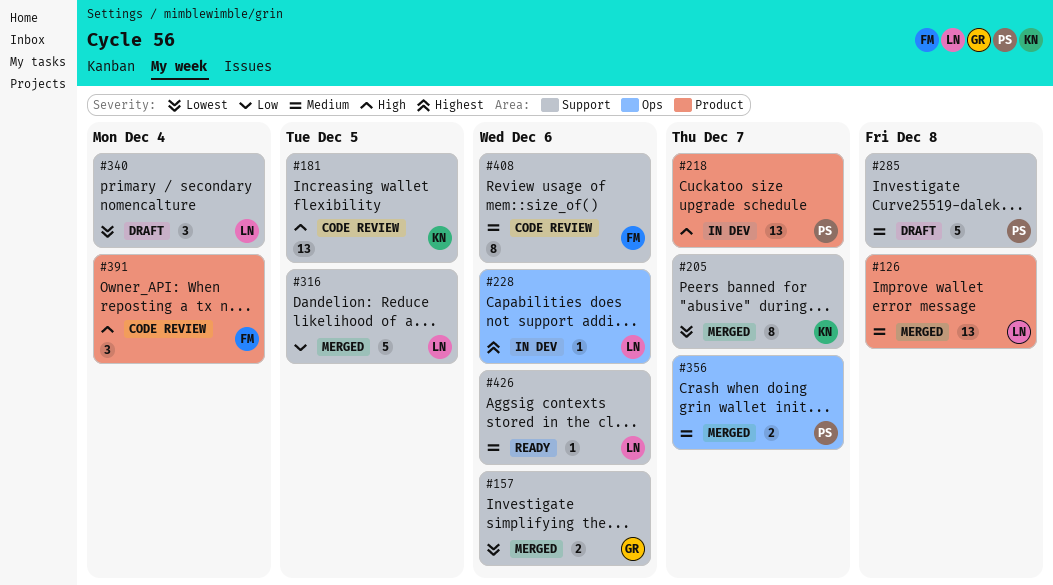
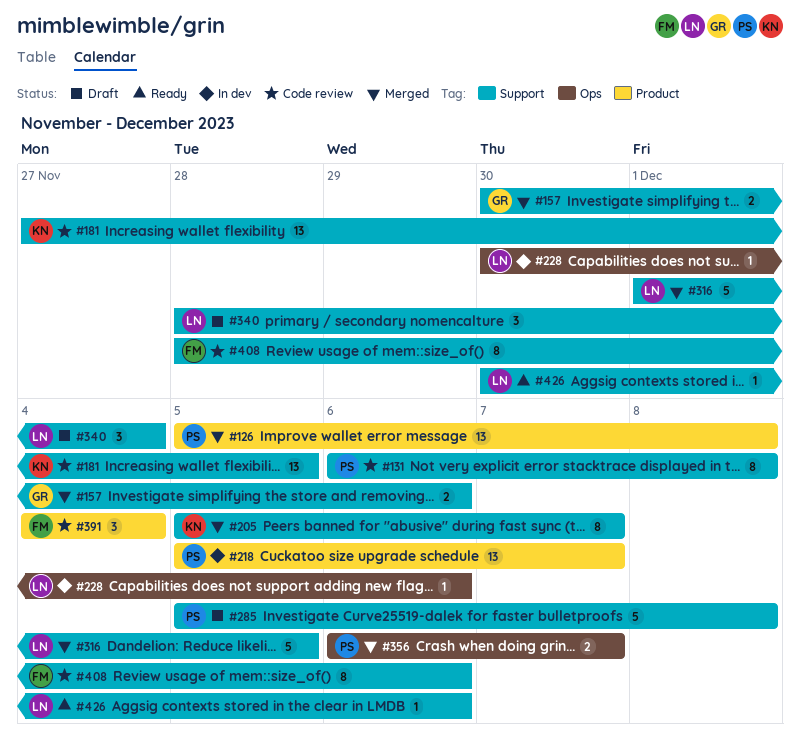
#126, owner: LN -> PS
#131: none -> present

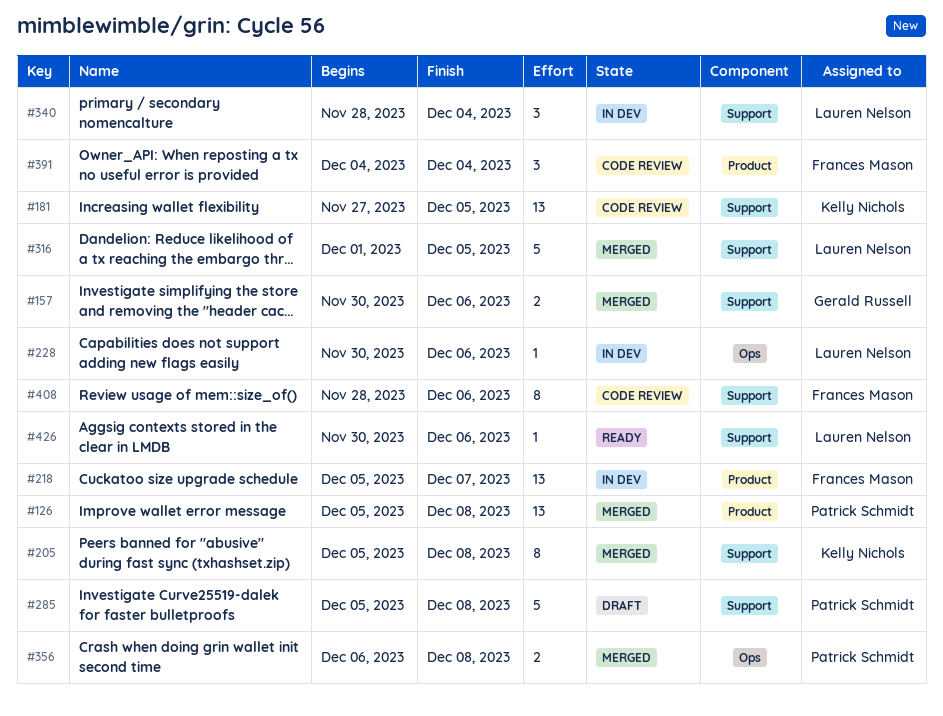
#131: present -> none
#205, due: Dec 7 -> Dec 8
#218, owner: Patrick Schmidt -> Frances Mason
#340, status: Draft -> In dev
#356, due: Dec 7 -> Dec 8

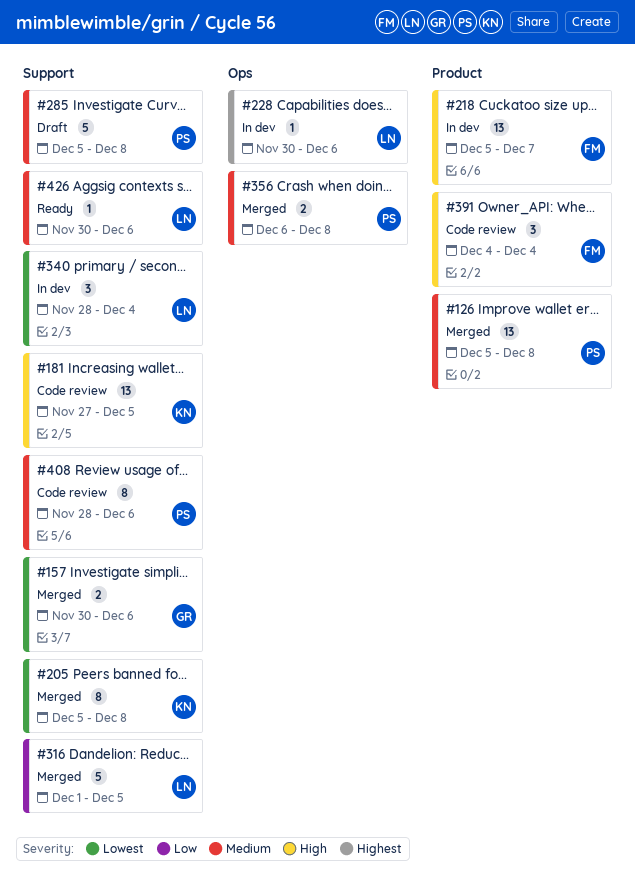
#408, owner: Frances Mason -> Patrick Schmidt

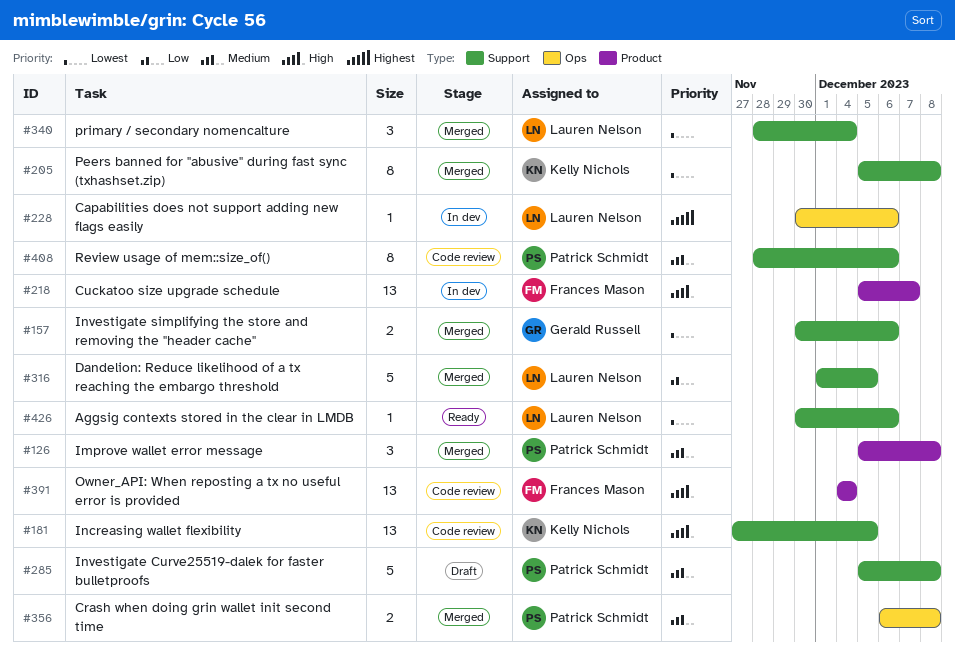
#126, estimate: 13 -> 3
#340, status: In dev -> Merged
#391, estimate: 3 -> 13
#426, priority: Medium -> Lowest

